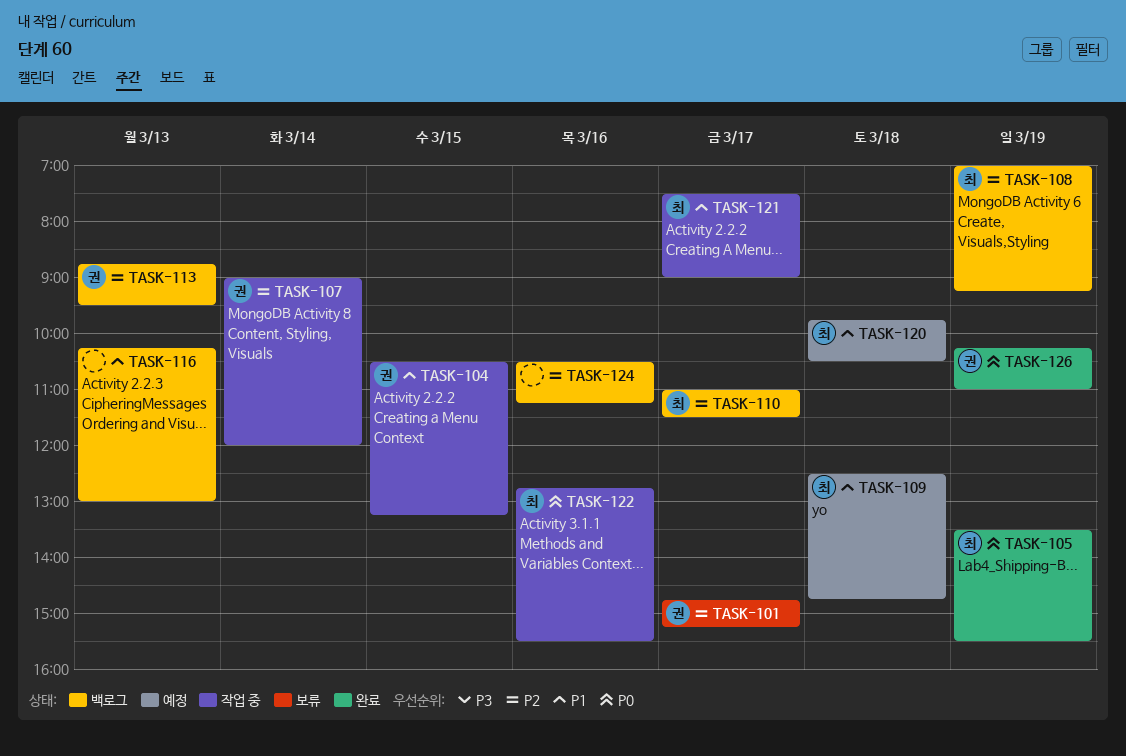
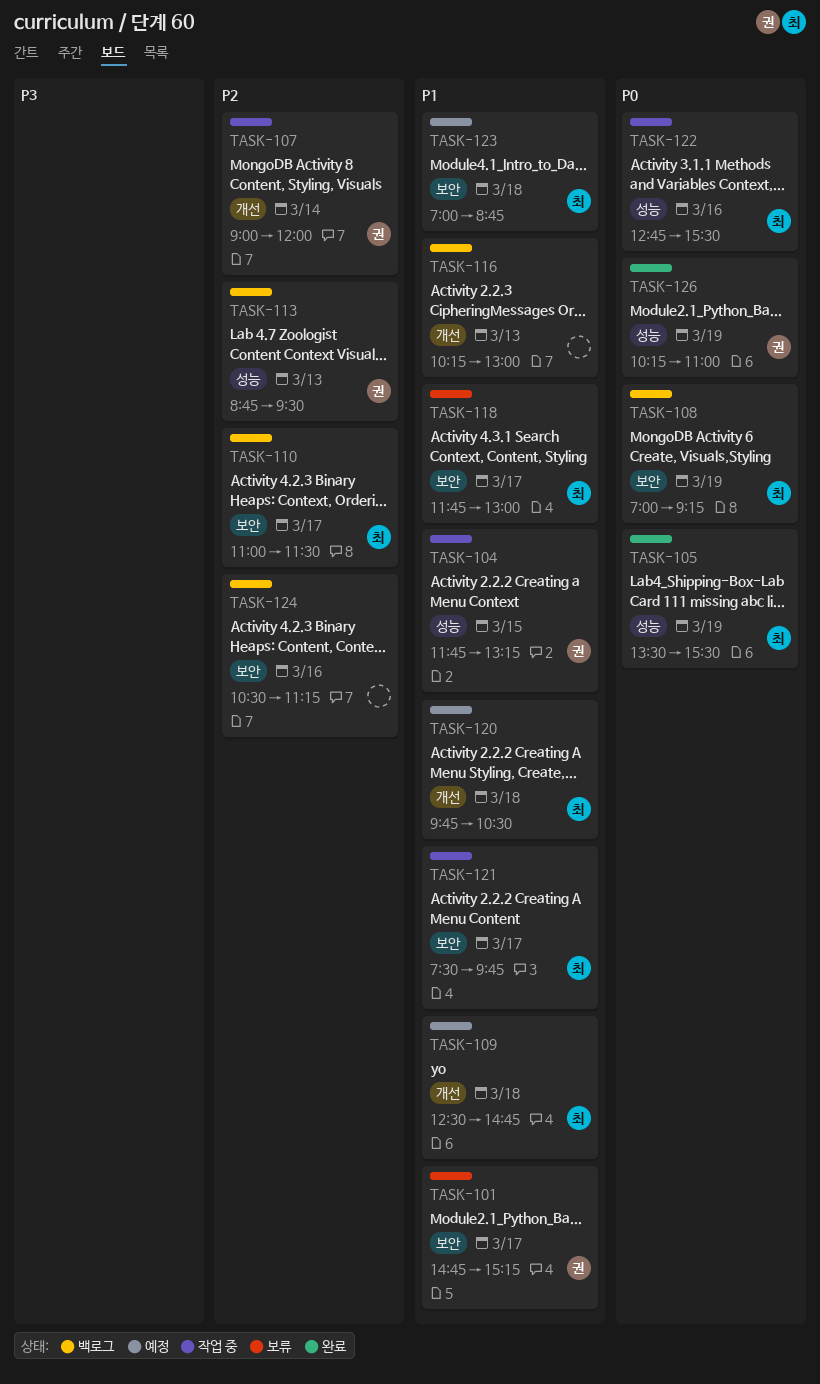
TASK-101, priority: P2 -> P1
TASK-104, begins: 10:30 -> 11:45
TASK-108, priority: P2 -> P0
TASK-118: none -> present
TASK-121, ends: 09:00 -> 09:45
TASK-123: none -> present

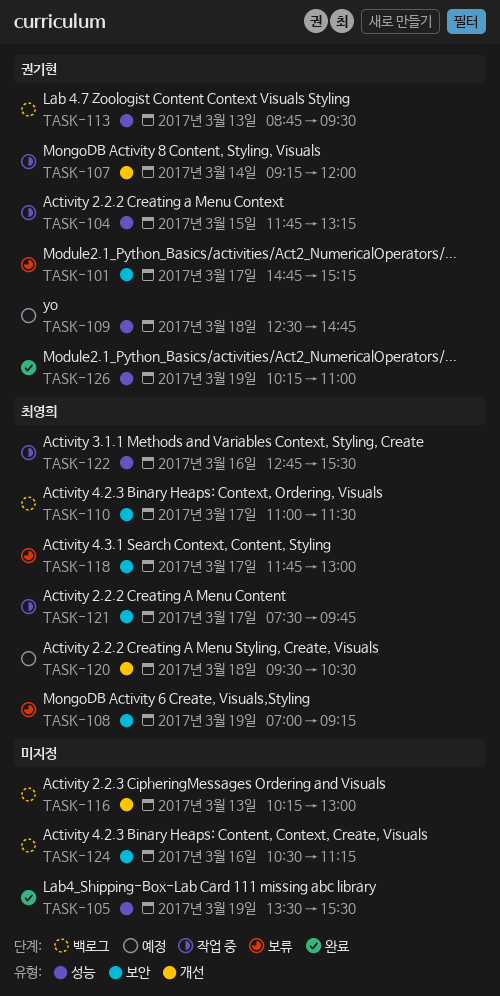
TASK-105, owner: 최영희 -> none
TASK-107, begins: 09:00 -> 09:15
TASK-108, status: 백로그 -> 보류
TASK-109, owner: 최영희 -> 권기현
TASK-109, label: 개선 -> 성능
TASK-120, begins: 09:45 -> 09:30
TASK-123: present -> none

